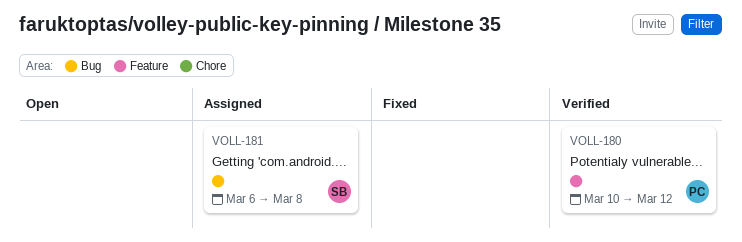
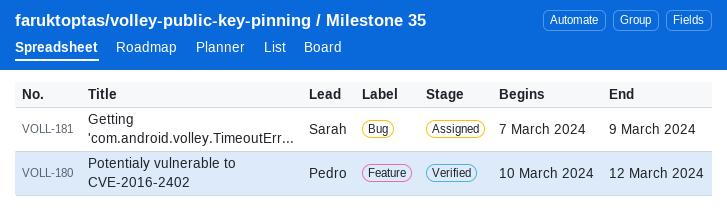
VOLL-181, start: Mar 6 -> Mar 7
VOLL-181, due: Mar 8 -> Mar 9

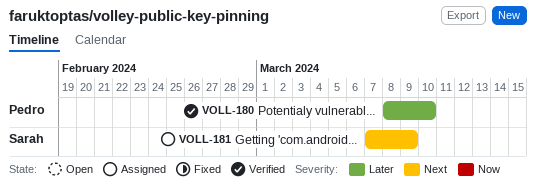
VOLL-180, start: Mar 10 -> Mar 8
VOLL-180, due: Mar 12 -> Mar 10

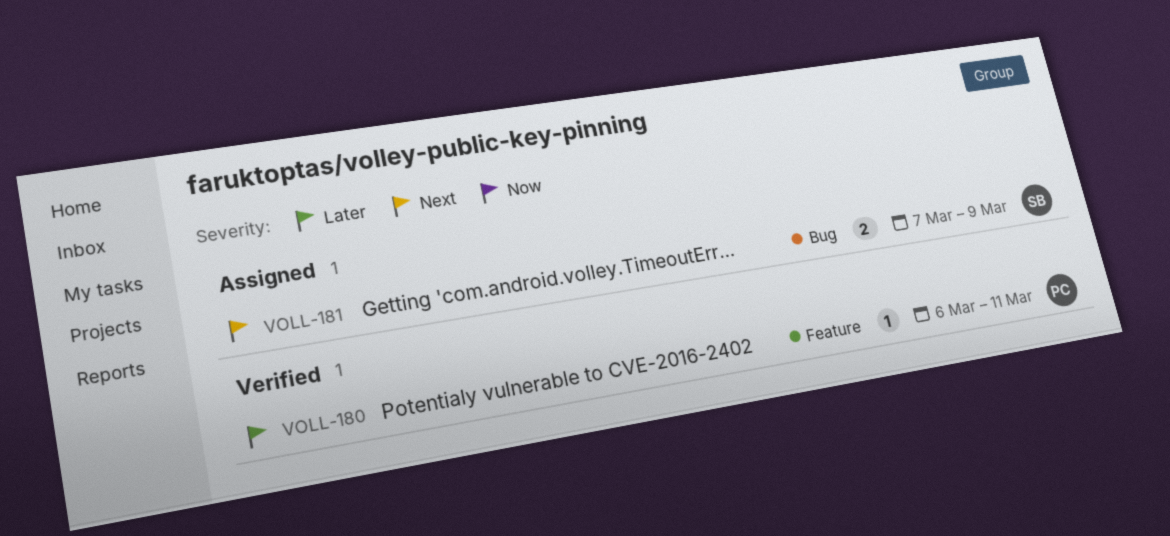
VOLL-180, start: Mar 8 -> Mar 6
VOLL-180, due: Mar 10 -> Mar 11

